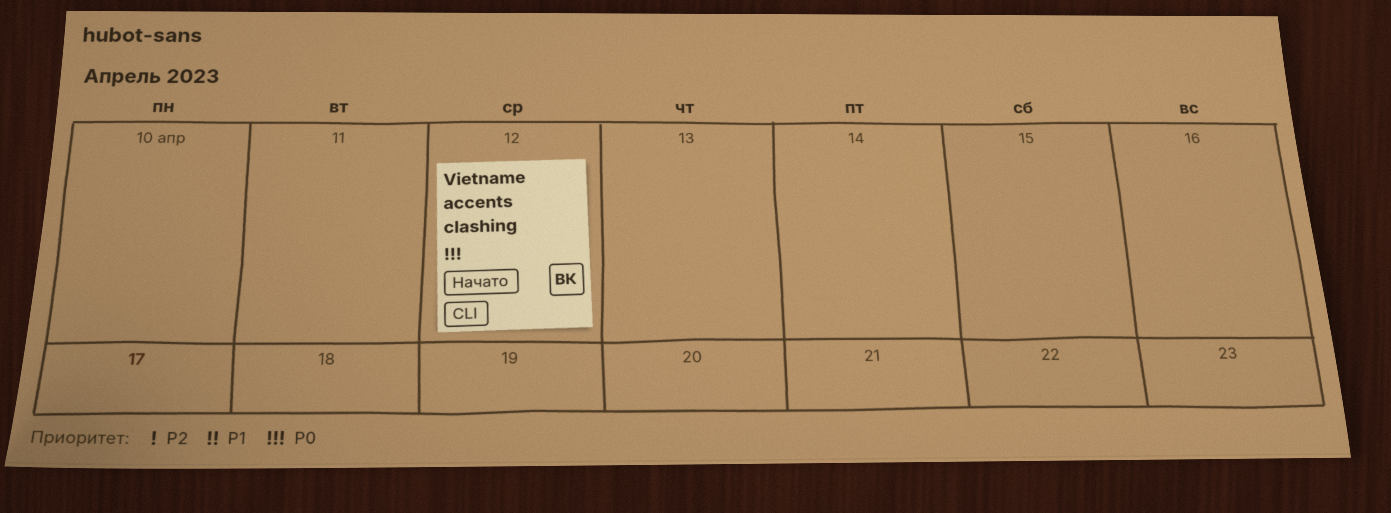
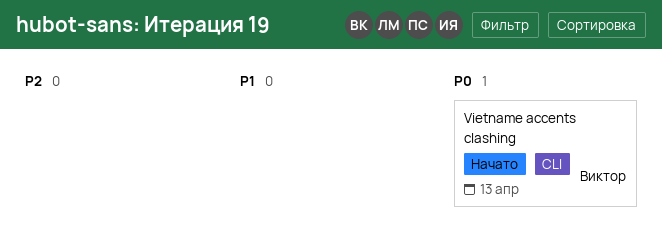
Vietname accents clashing, due: Apr 12 -> Apr 13

